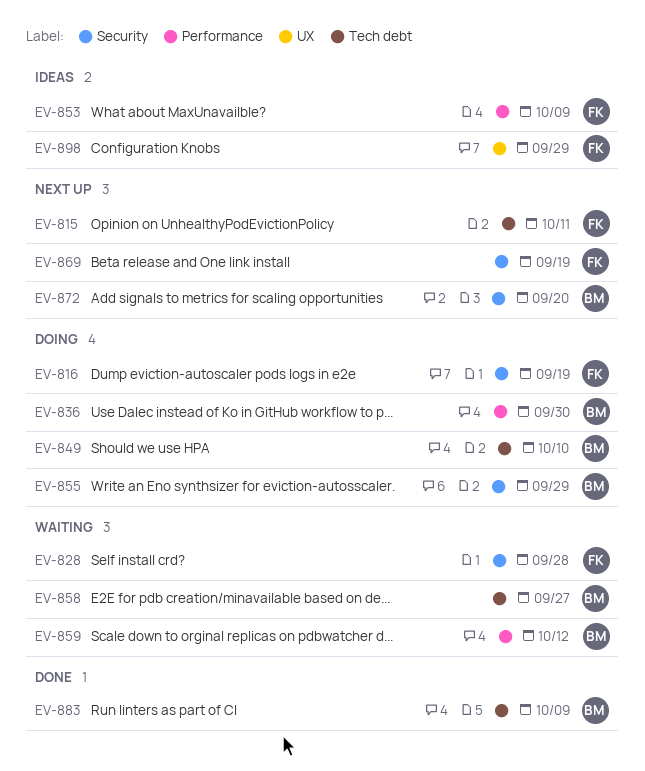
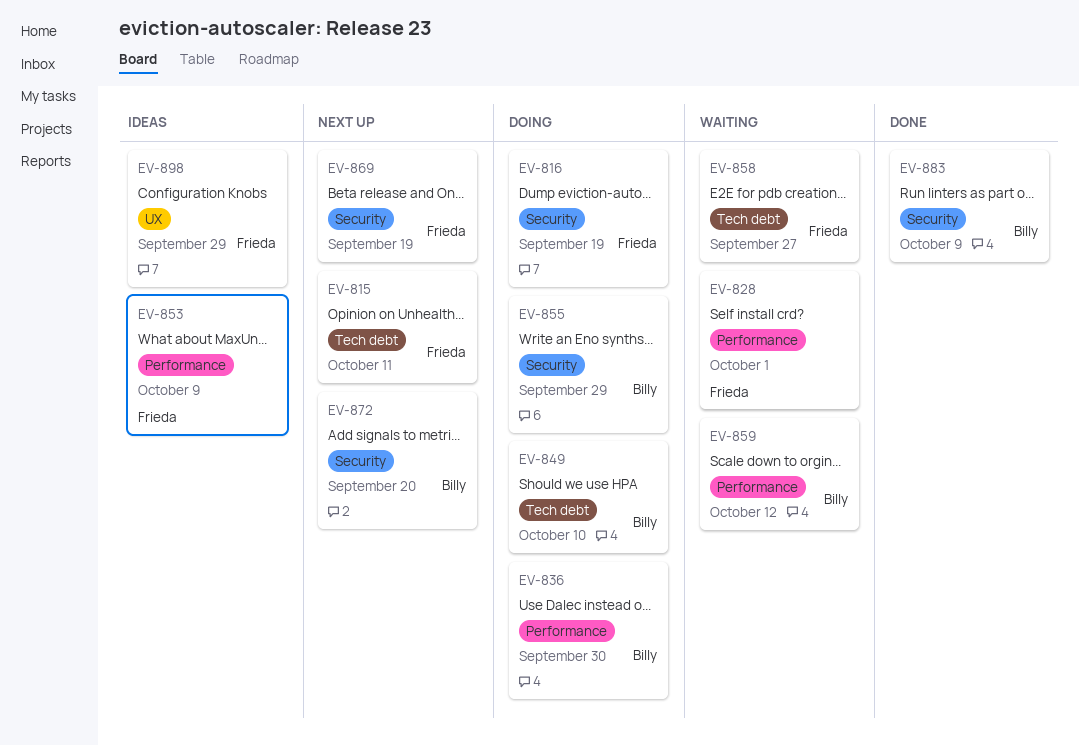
EV-828, label: Security -> Performance
EV-828, due: Sep 28 -> Oct 1
EV-858, owner: Billy -> Frieda
EV-883, label: Tech debt -> Security

